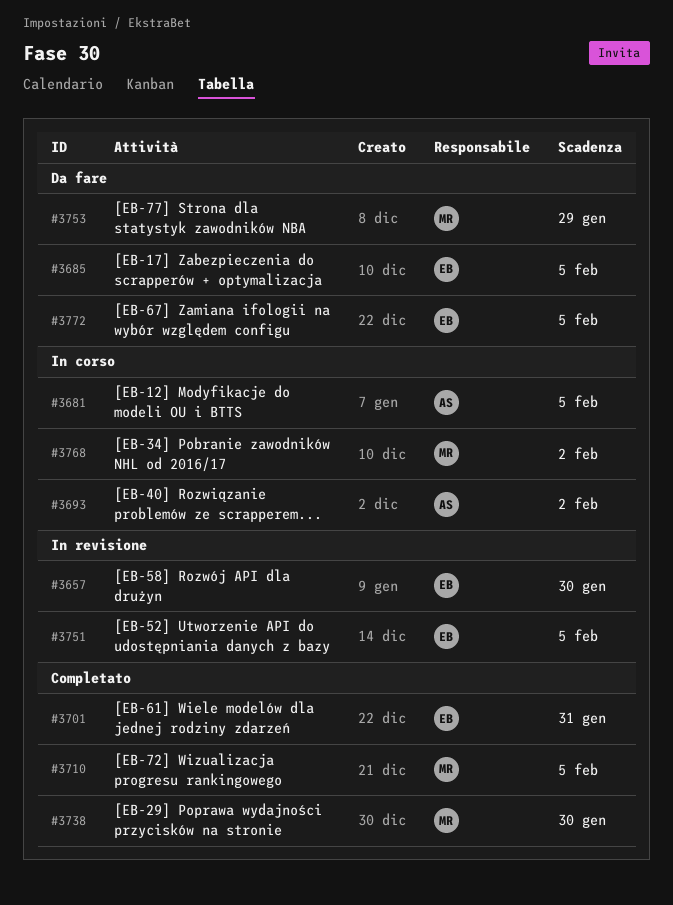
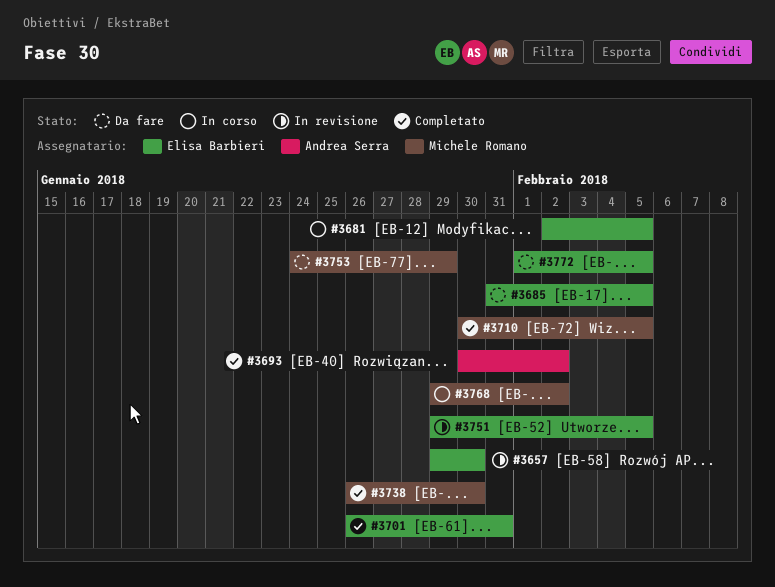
#3681, owner: Andrea Serra -> Elisa Barbieri
#3693, status: In corso -> Completato

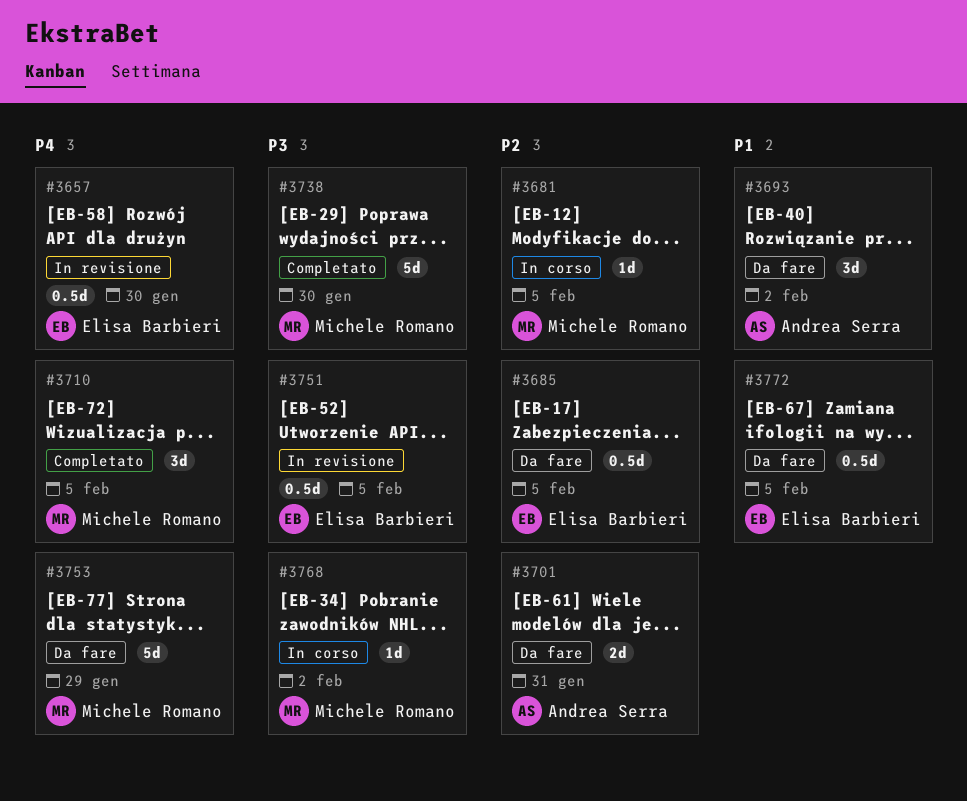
#3681, owner: Elisa Barbieri -> Michele Romano
#3693, status: Completato -> Da fare
#3701, status: Completato -> Da fare
#3701, owner: Elisa Barbieri -> Andrea Serra

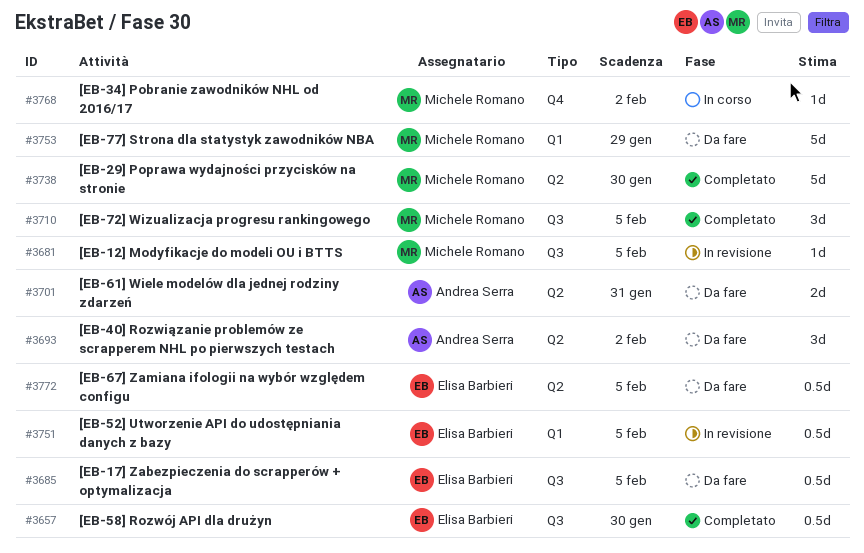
#3657, status: In revisione -> Completato
#3681, status: In corso -> In revisione

